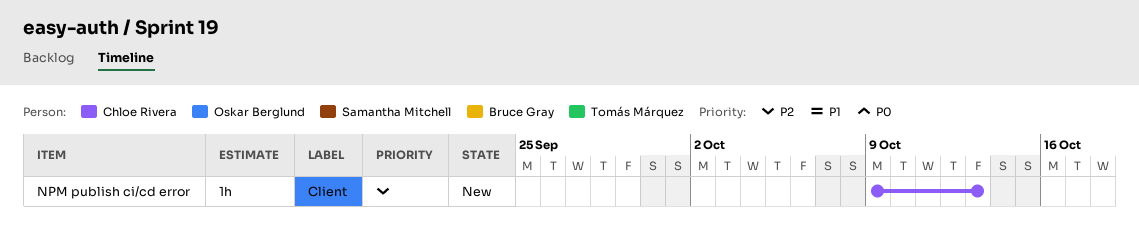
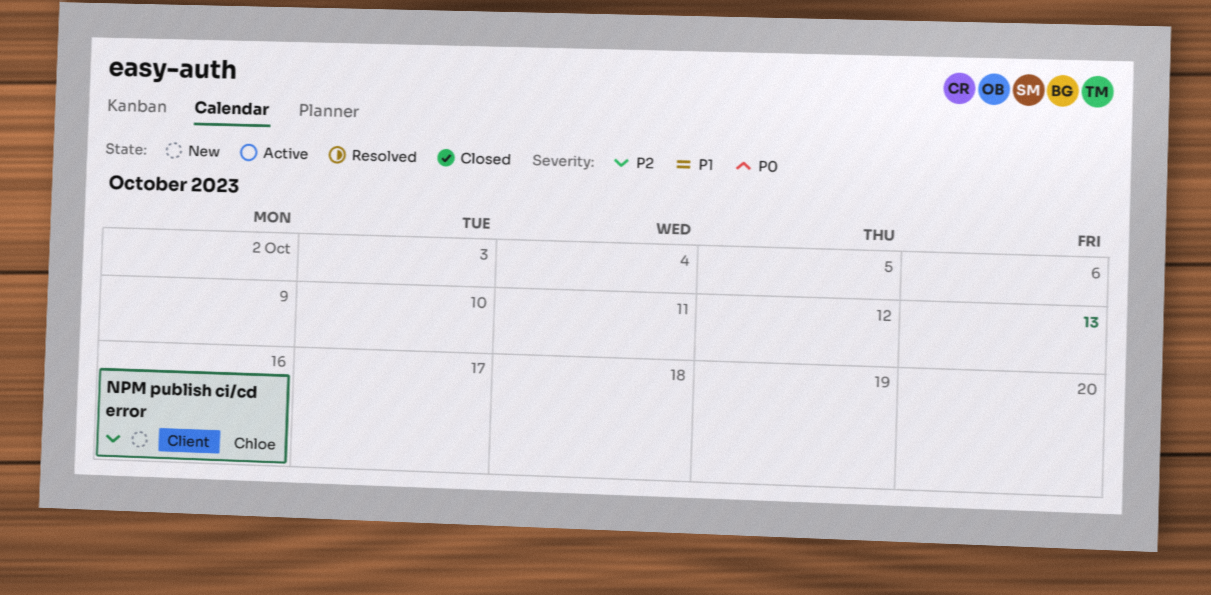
NPM publish ci/cd error, due: Oct 13 -> Oct 16

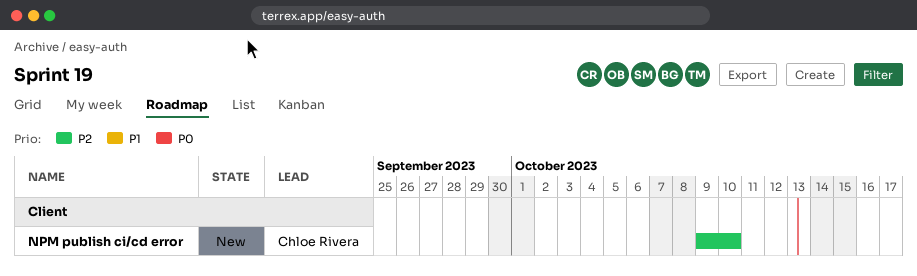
NPM publish ci/cd error, due: Oct 16 -> Oct 10

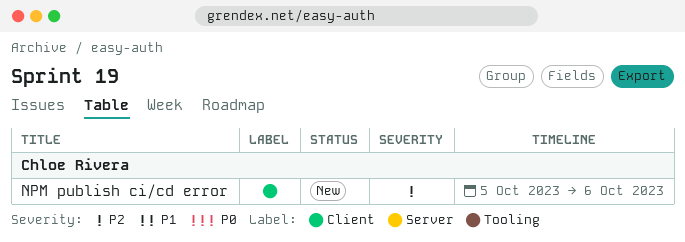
NPM publish ci/cd error, start: Oct 9 -> Oct 5
NPM publish ci/cd error, due: Oct 10 -> Oct 6

